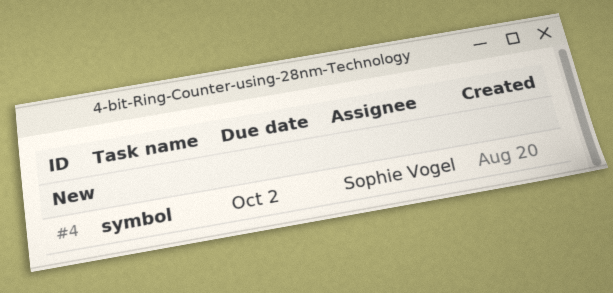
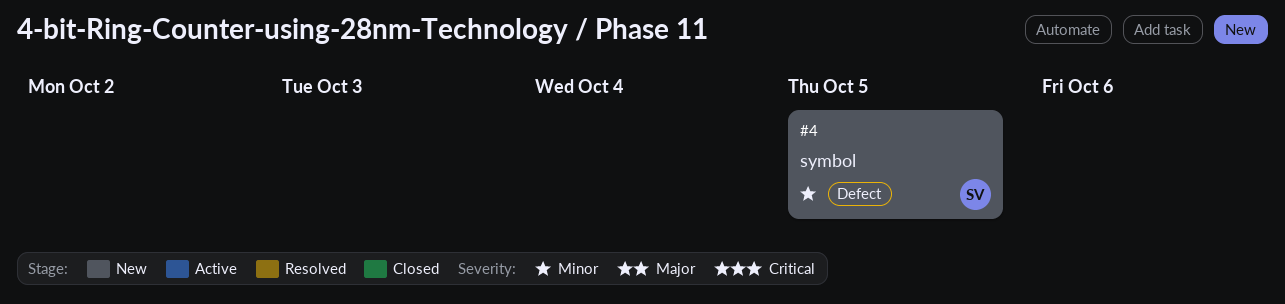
#4, due: Oct 2 -> Oct 5

